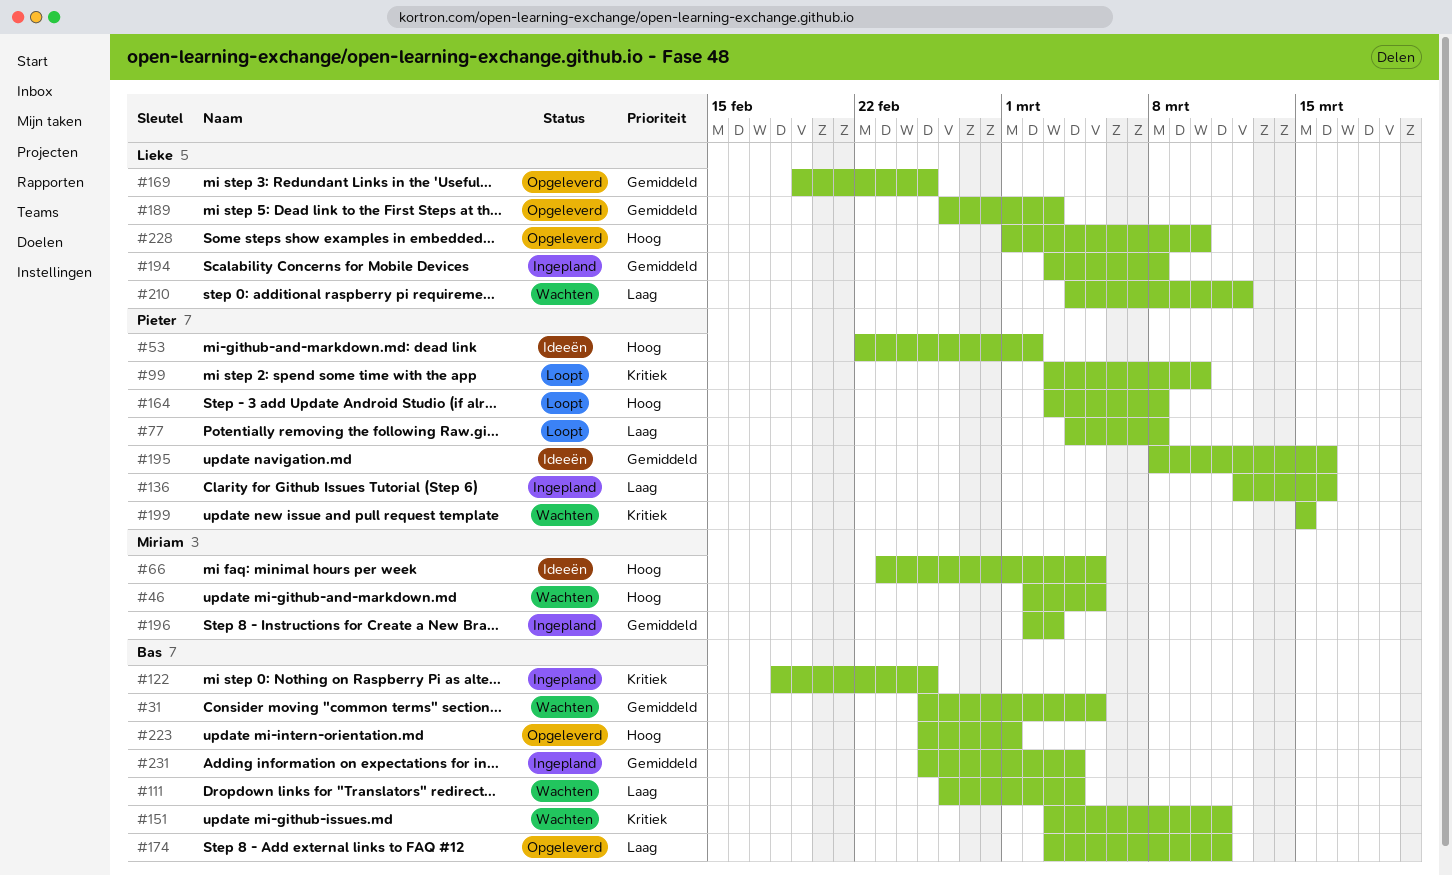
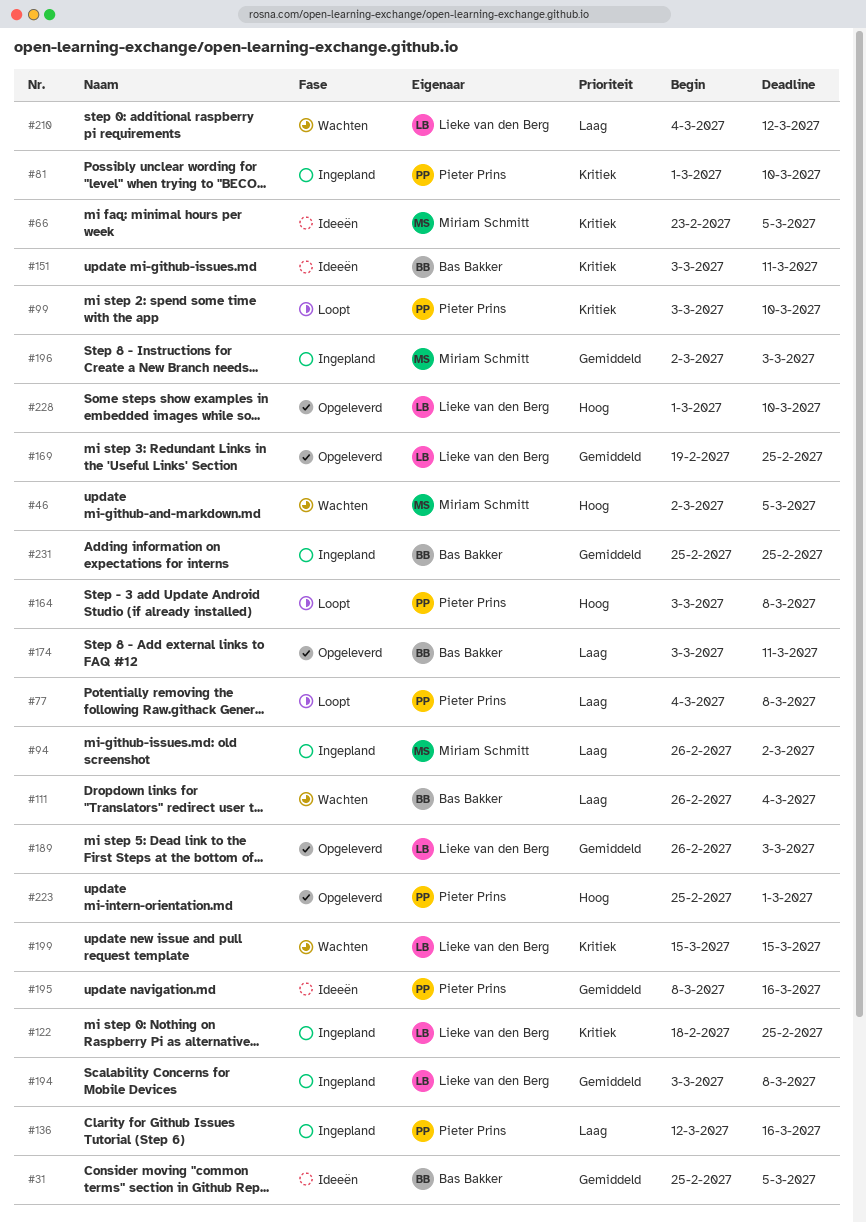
#31, status: Wachten -> Ideeën
#53: present -> none
#66, priority: Hoog -> Kritiek
#81: none -> present
#94: none -> present
#122, owner: Bas Bakker -> Lieke van den Berg
#151, status: Wachten -> Ideeën
#199, owner: Pieter Prins -> Lieke van den Berg
#223, owner: Bas Bakker -> Pieter Prins
#231, due: Mar 4 -> Feb 25

